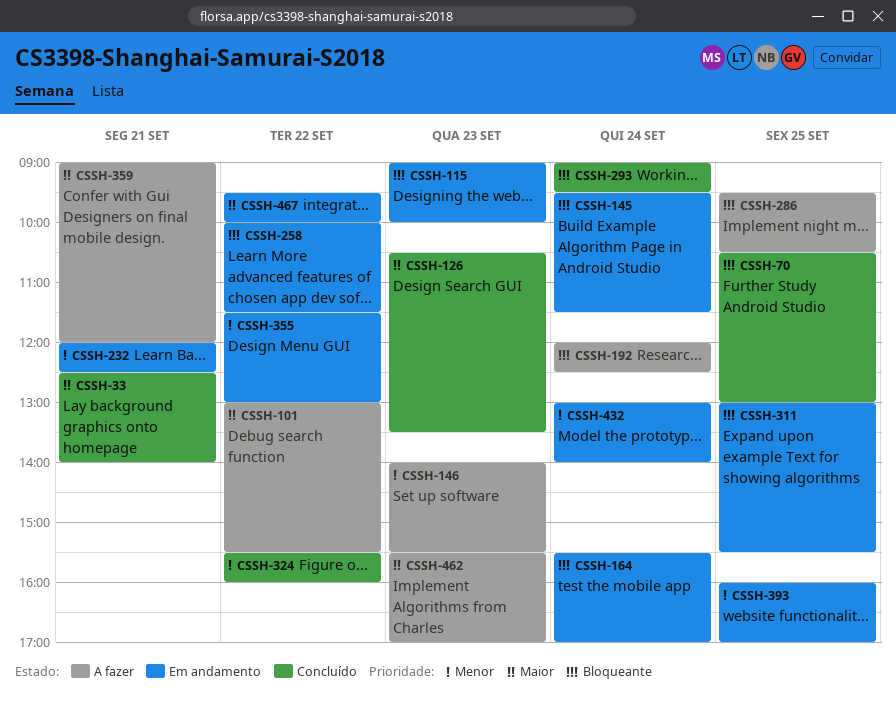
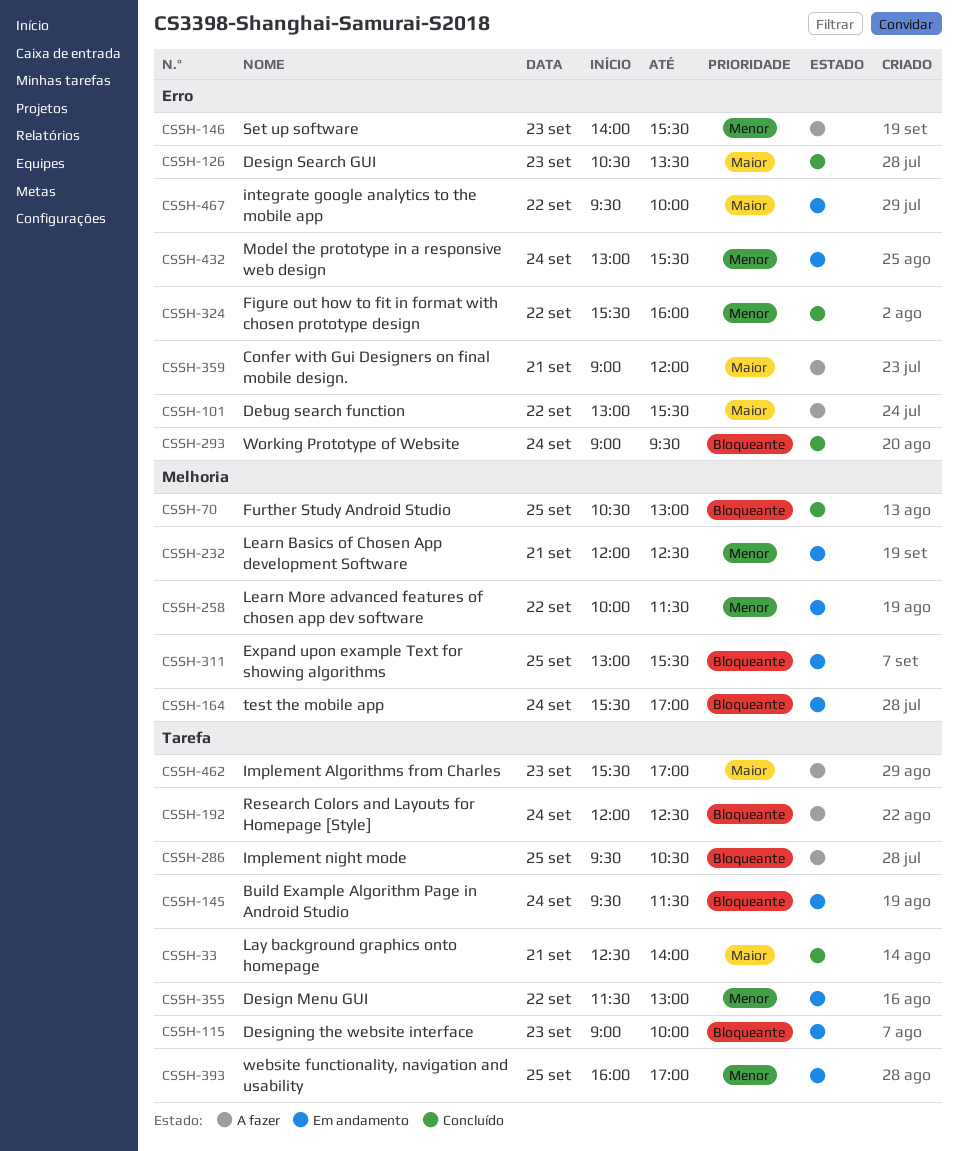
CSSH-258, priority: Bloqueante -> Menor
CSSH-432, ends: 14:00 -> 15:30

